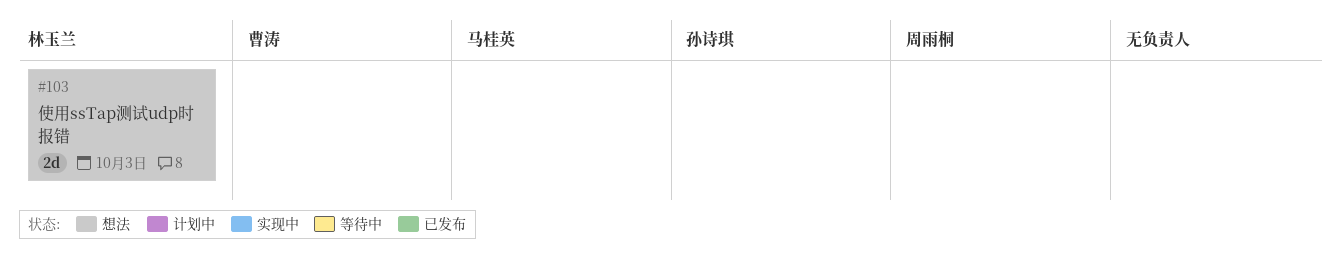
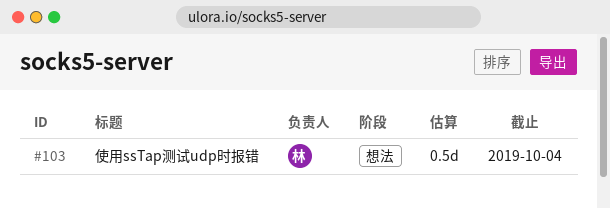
#103, estimate: 2d -> 0.5d
#103, due: Oct 3 -> Oct 4

